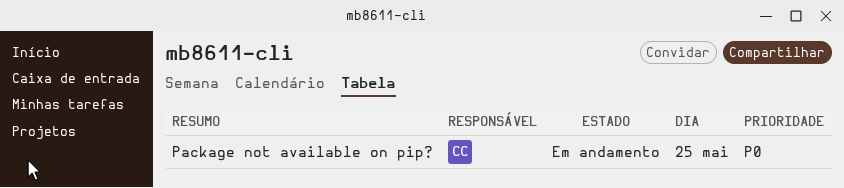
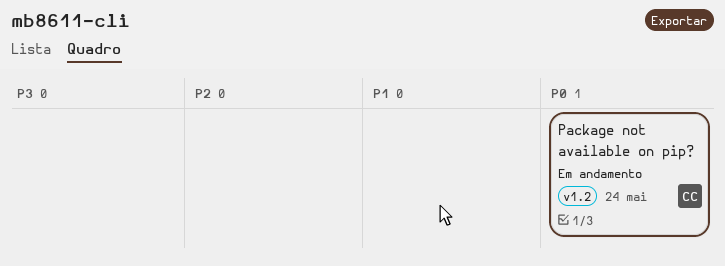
Package not available on pip?, day: May 25 -> May 24

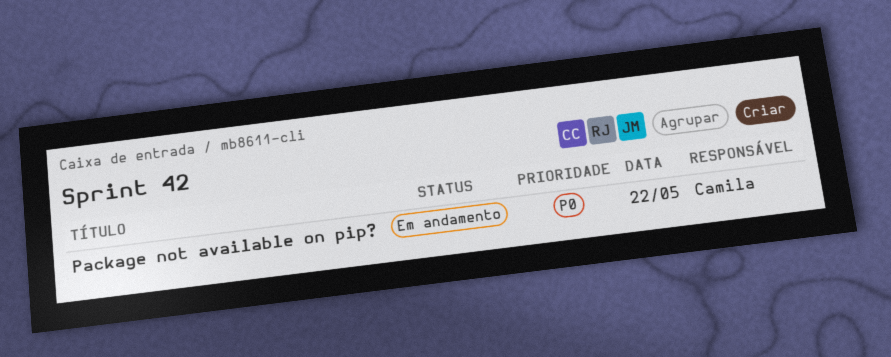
Package not available on pip?, day: May 24 -> May 22

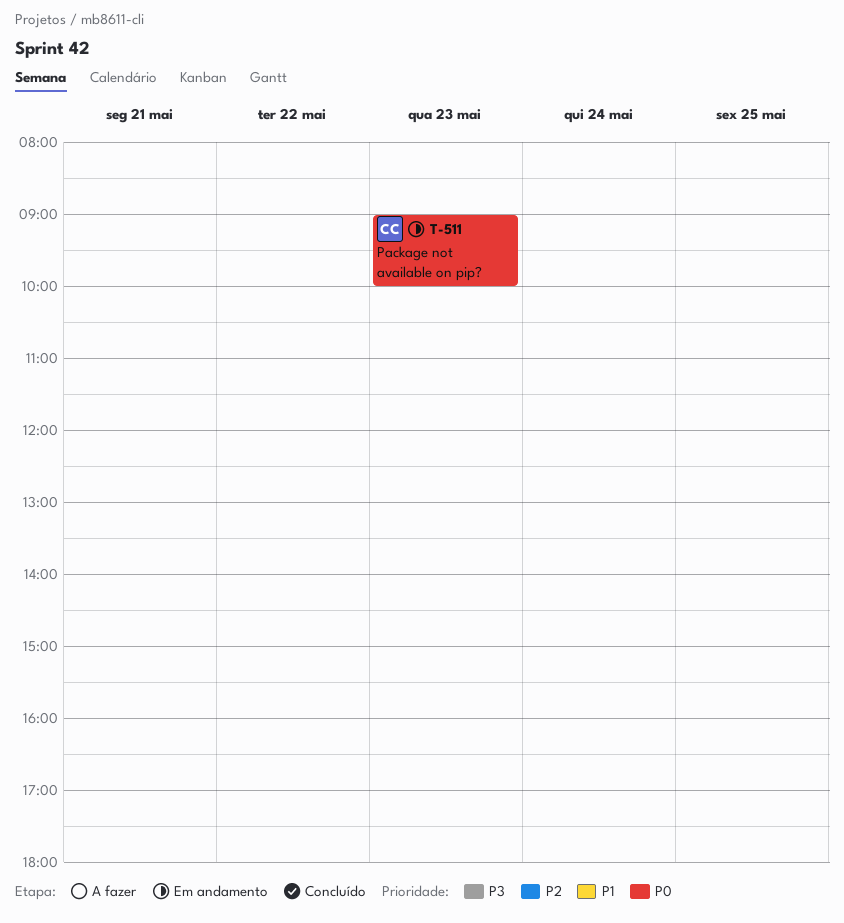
Package not available on pip?, day: May 22 -> May 23

